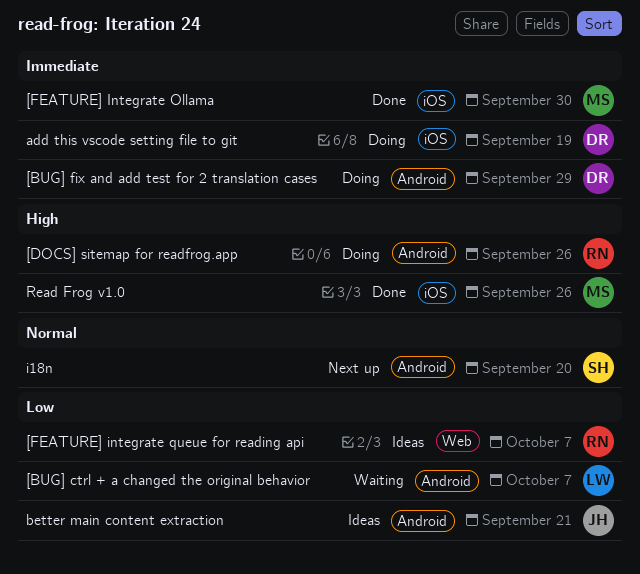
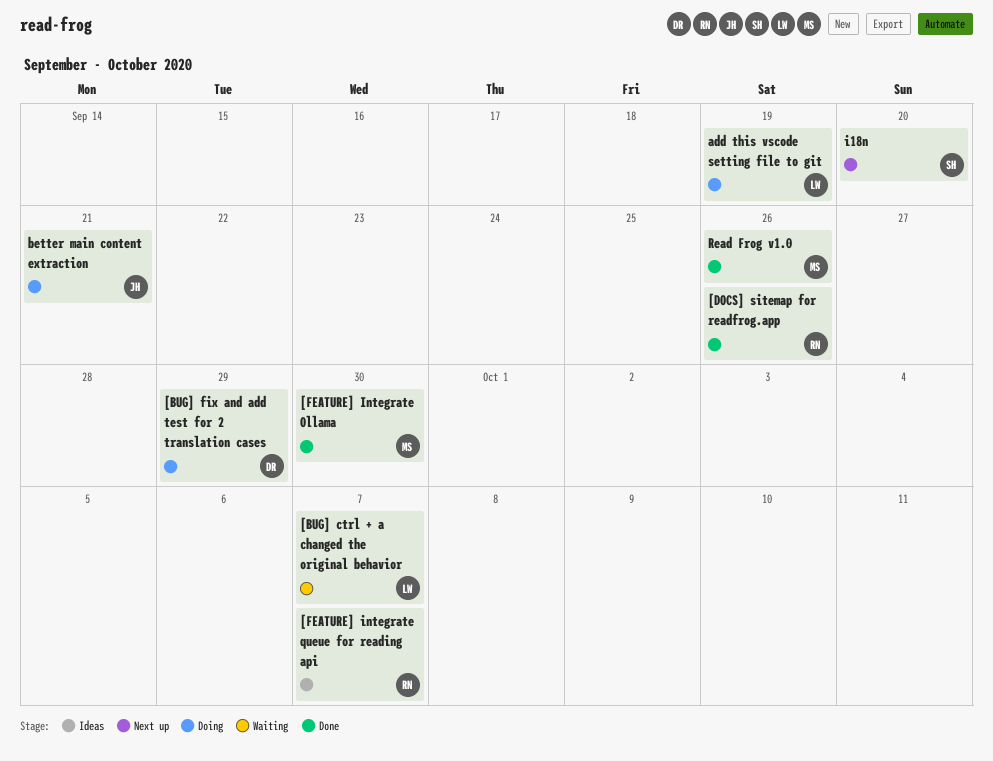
[DOCS] sitemap for readfrog.app, status: Doing -> Done
add this vscode setting file to git, owner: DR -> LW
better main content extraction, status: Ideas -> Doing

